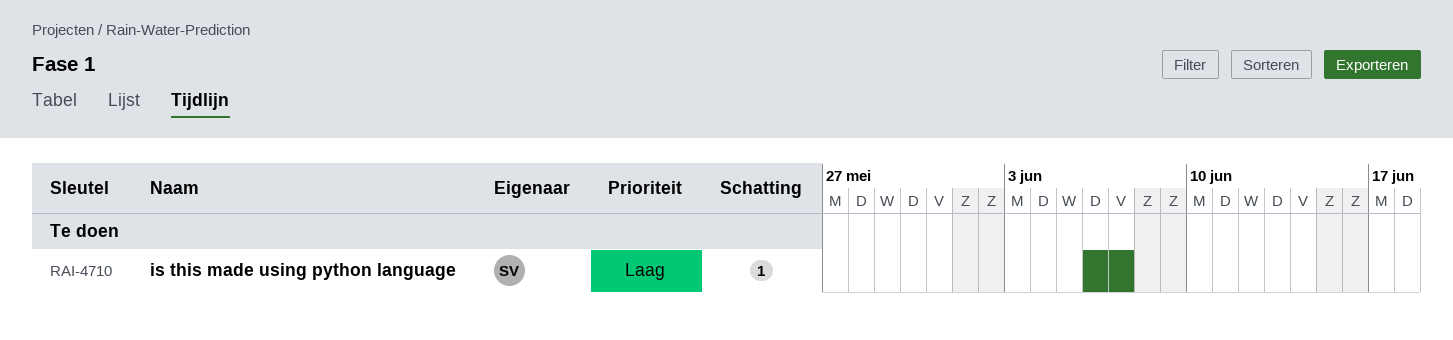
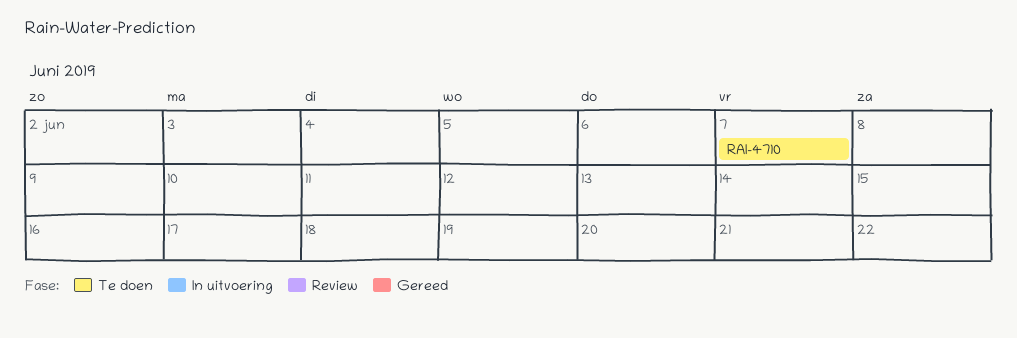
RAI-4710, start: Jun 6 -> Jun 7

